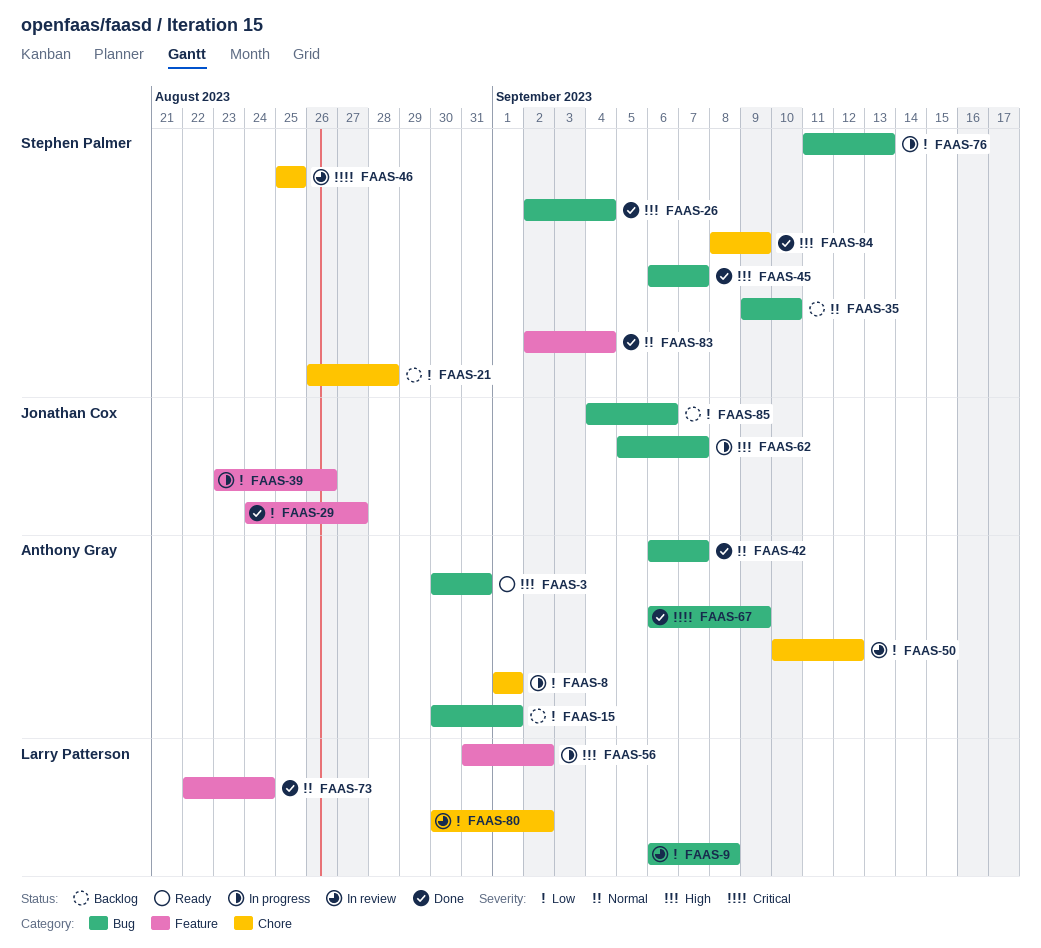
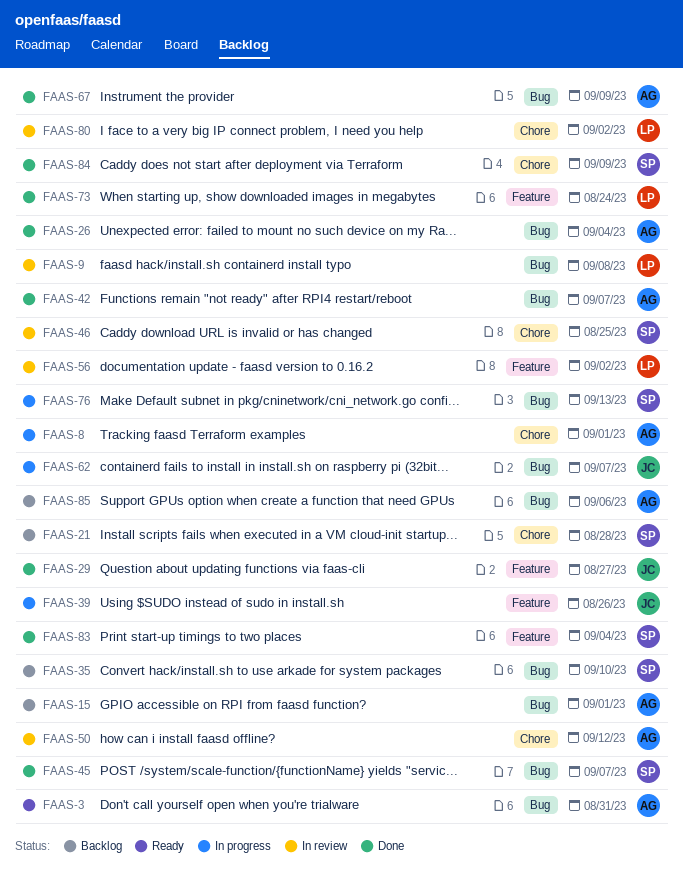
FAAS-26, owner: Stephen Palmer -> Anthony Gray
FAAS-56, status: In progress -> In review
FAAS-85, owner: Jonathan Cox -> Anthony Gray

